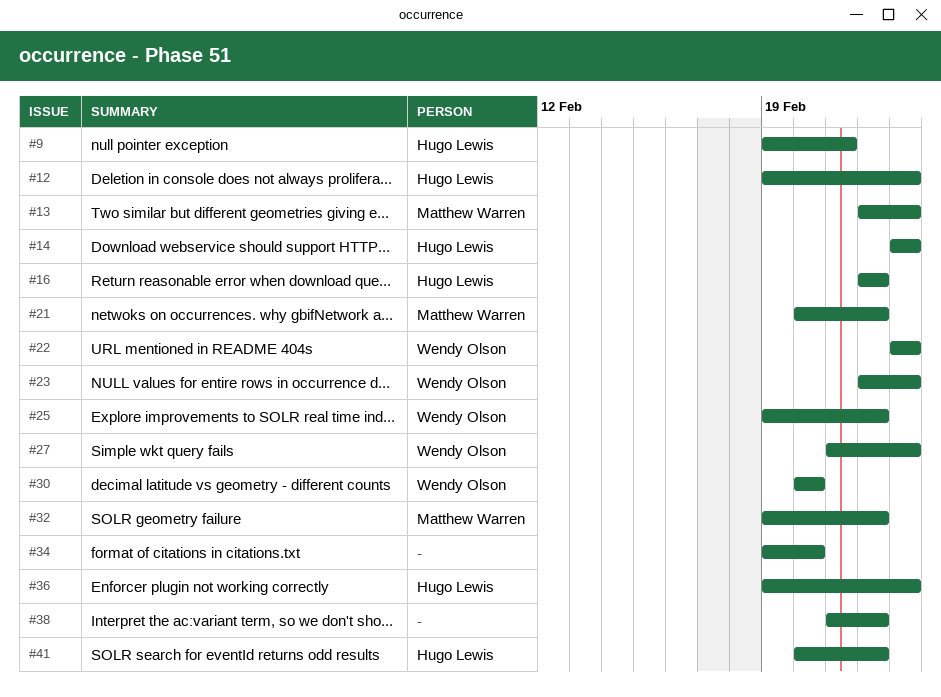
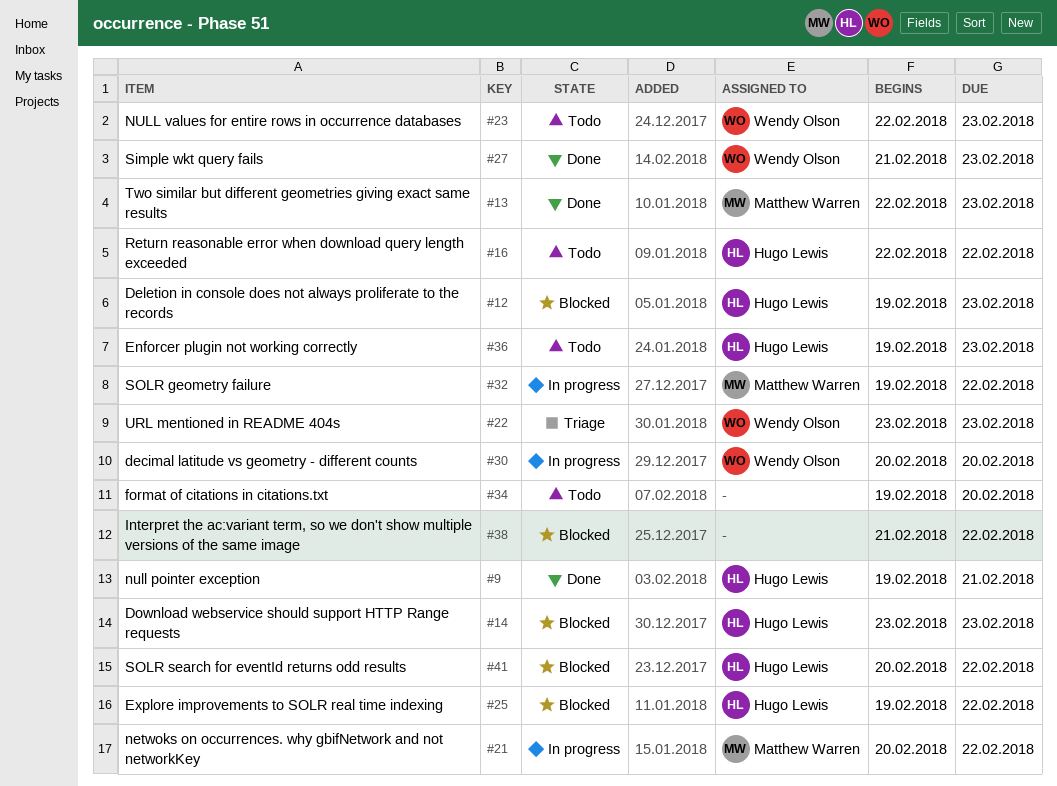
#25, owner: Wendy Olson -> Hugo Lewis

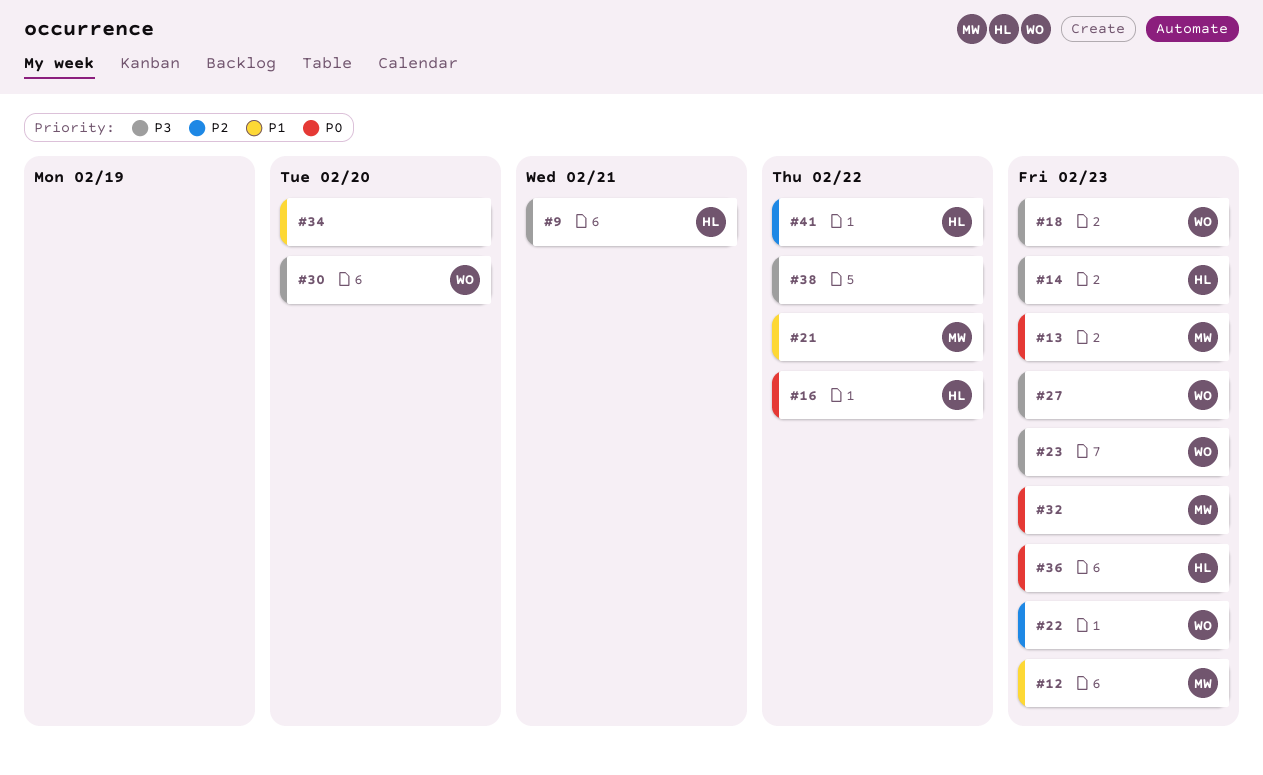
#12, owner: Hugo Lewis -> Matthew Warren
#18: none -> present
#25: present -> none
#32, due: Feb 22 -> Feb 23

